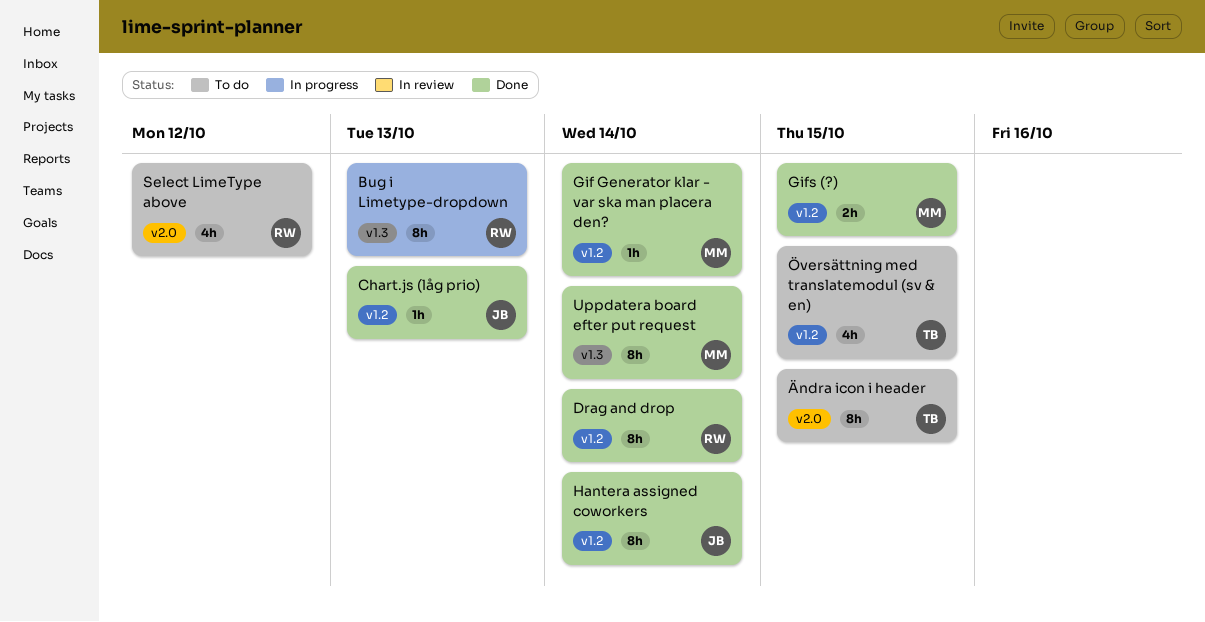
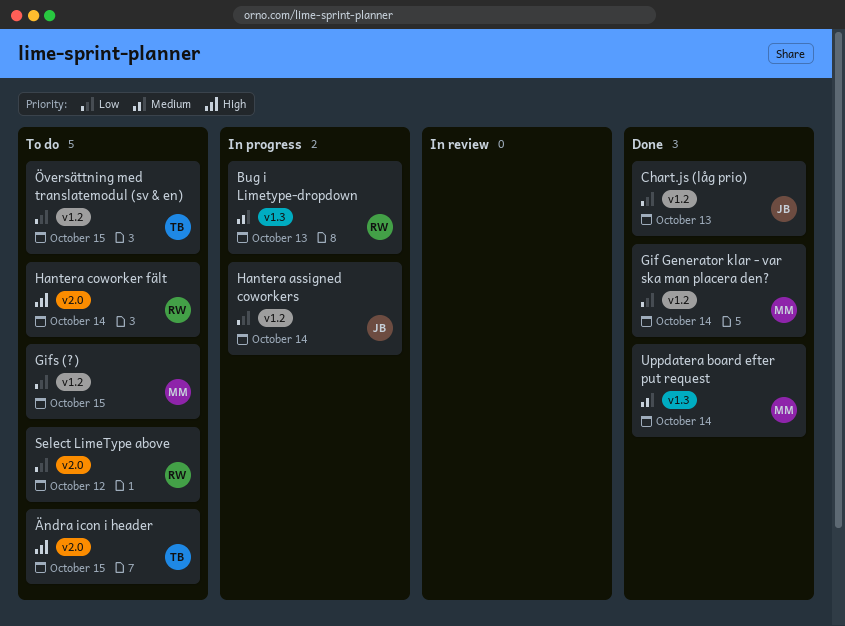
Drag and drop: present -> none
Gifs (?), status: Done -> To do
Hantera assigned coworkers, status: Done -> In progress
Hantera coworker fält: none -> present

